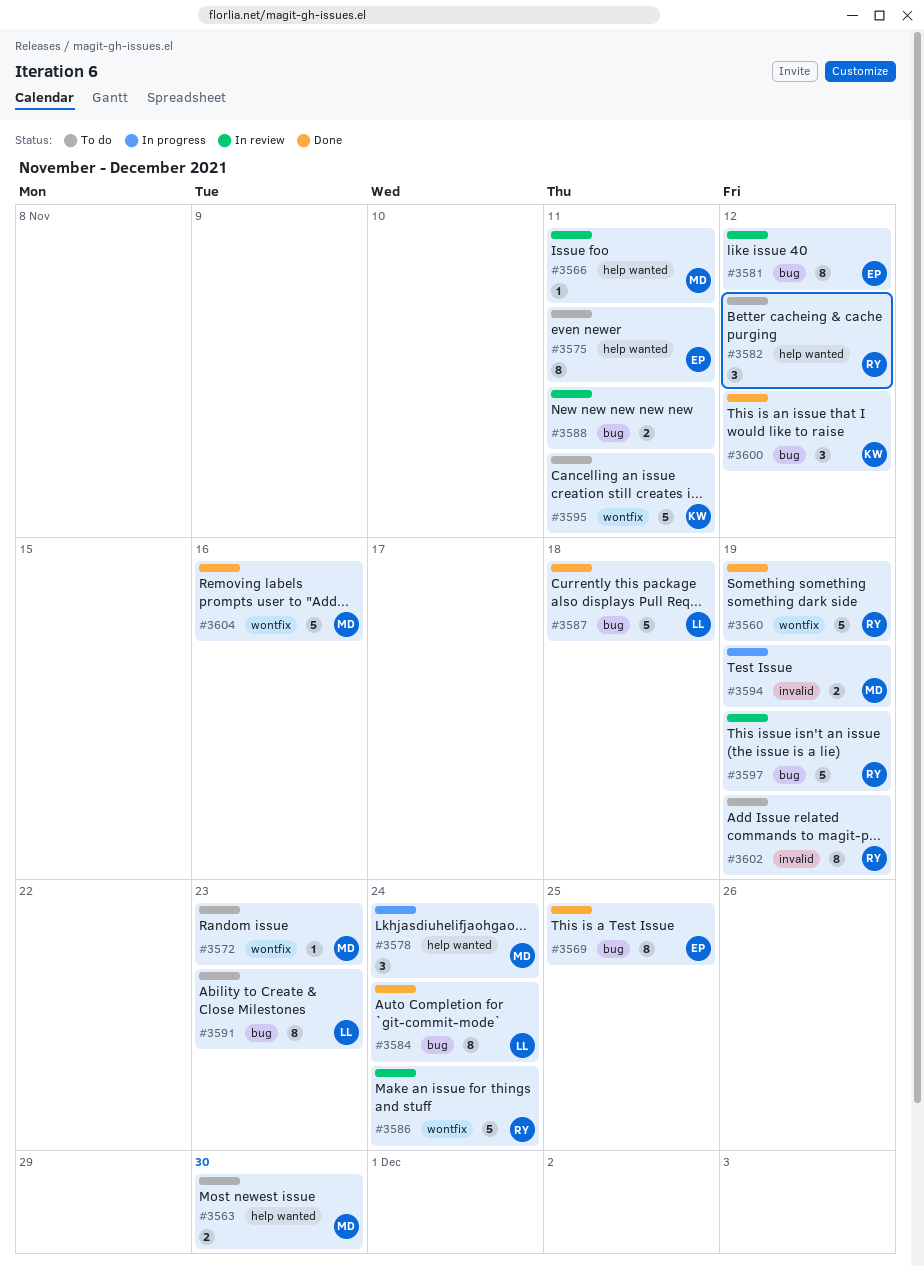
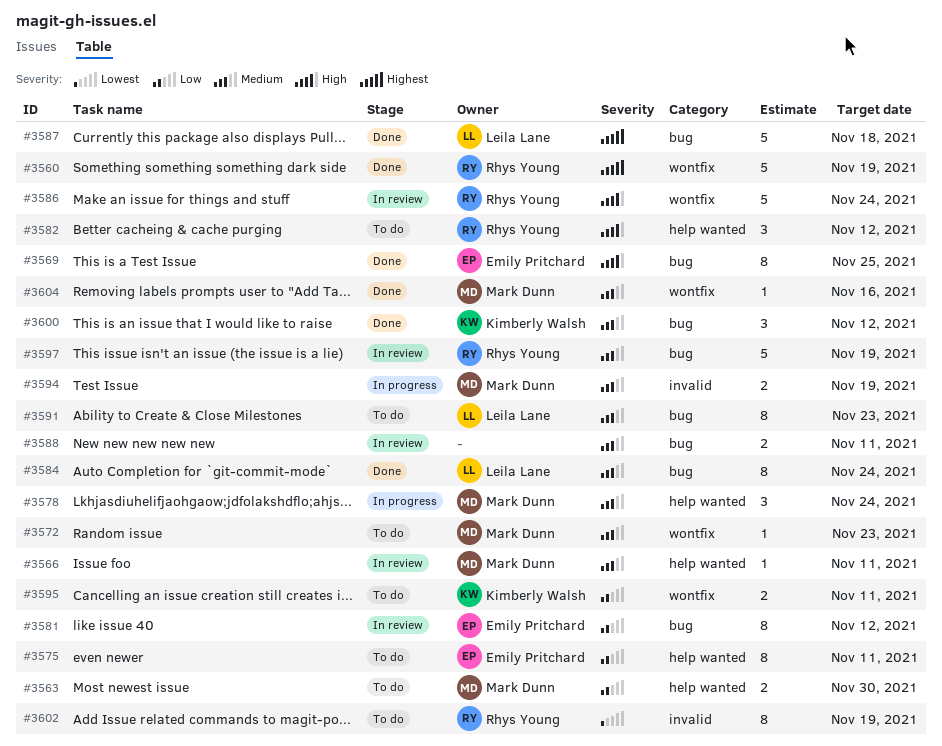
#3595, estimate: 5 -> 2
#3604, estimate: 5 -> 1

